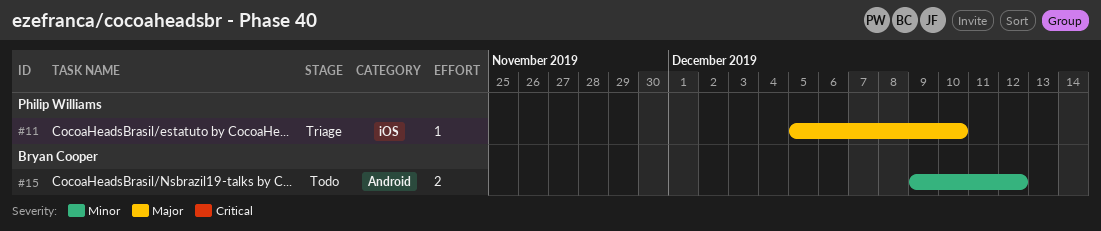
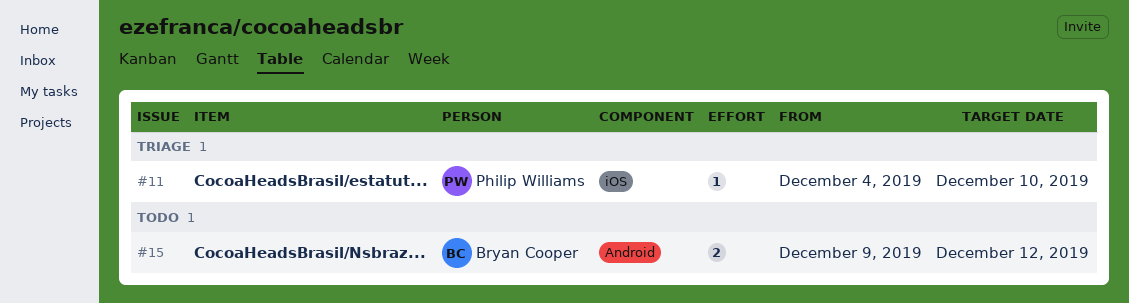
#11, start: Dec 5 -> Dec 4

